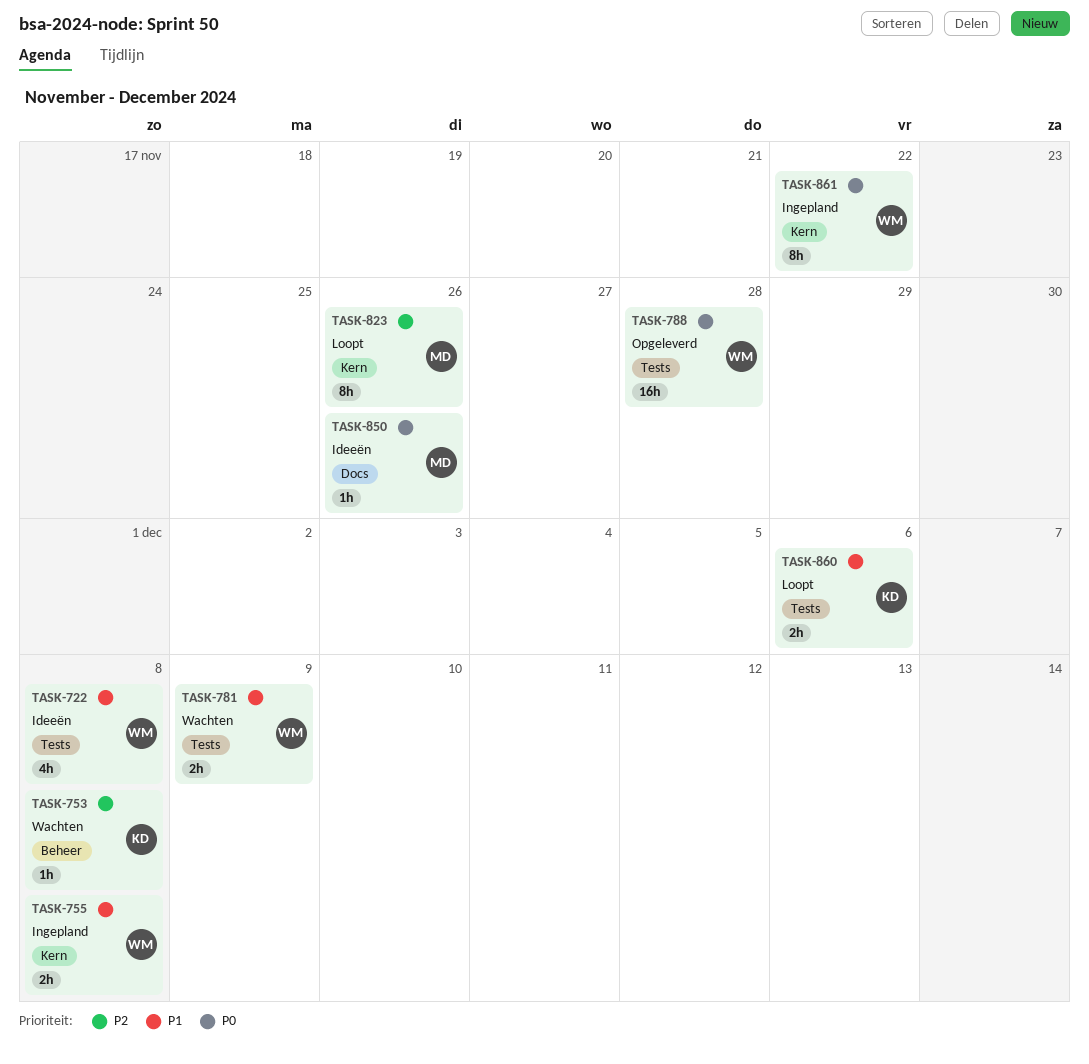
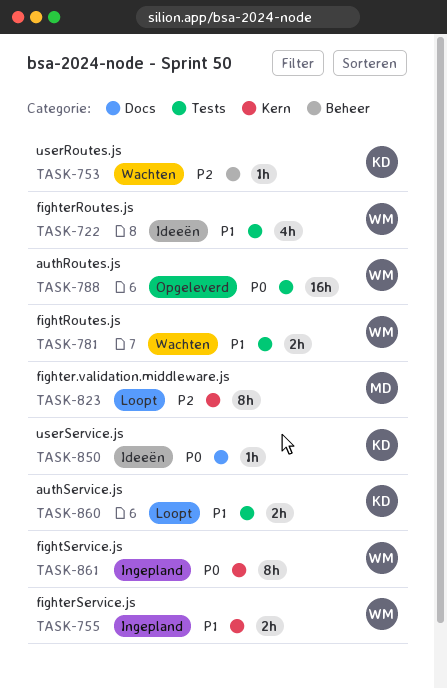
TASK-850, owner: MD -> KD

